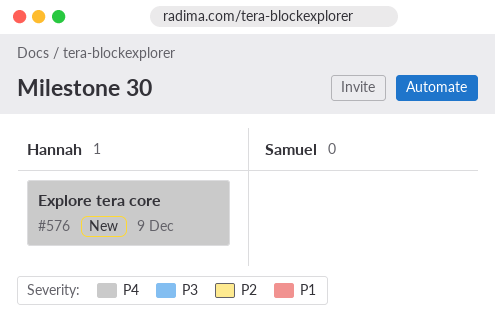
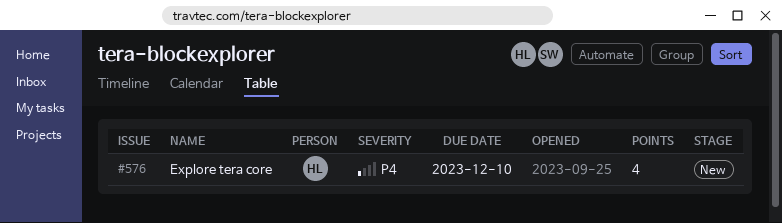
#576, due: Dec 9 -> Dec 10

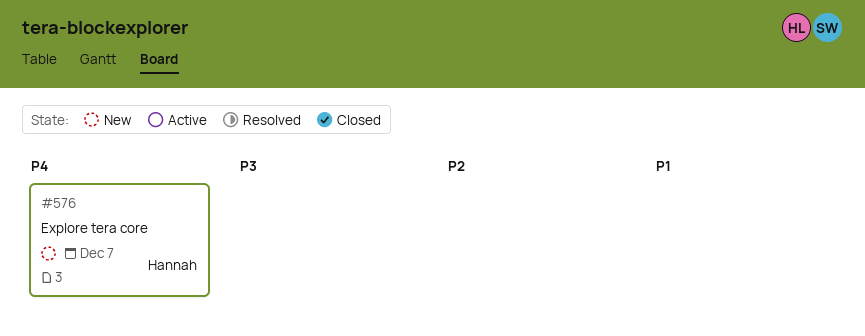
#576, due: Dec 10 -> Dec 7

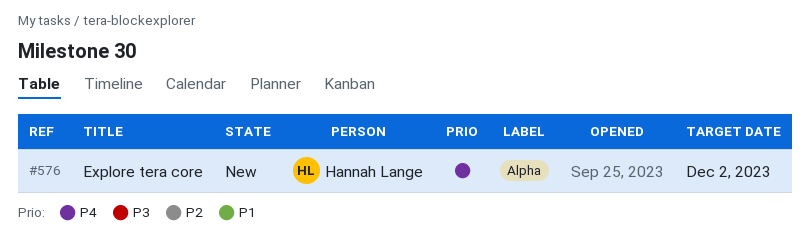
#576, due: Dec 7 -> Dec 2

